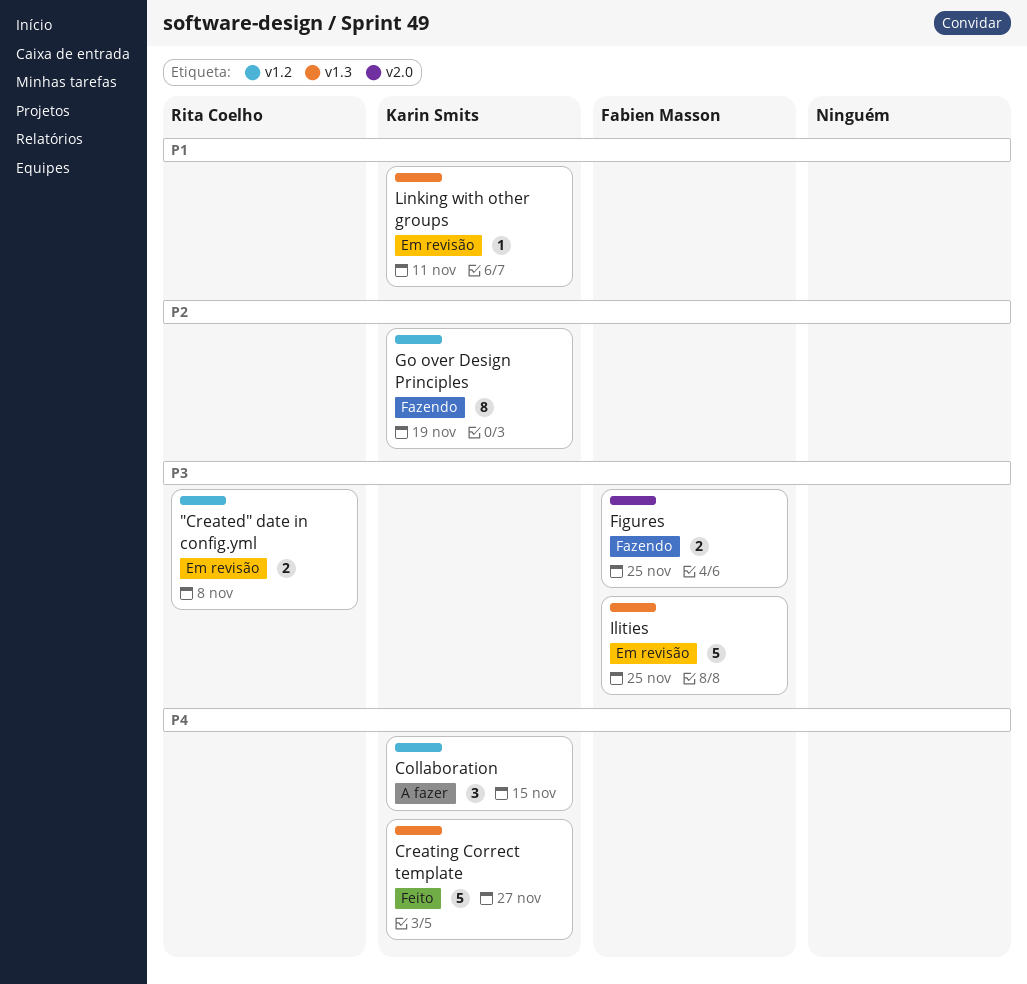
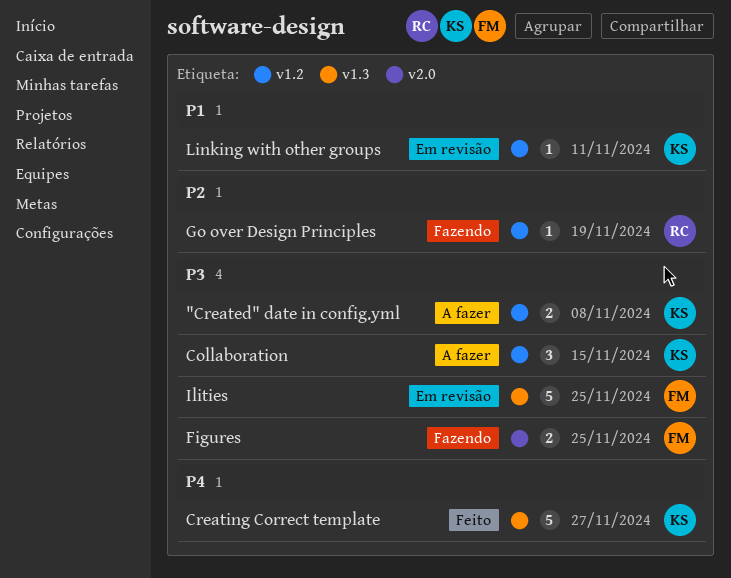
"Created" date in config.yml, status: Em revisão -> A fazer
"Created" date in config.yml, owner: Rita Coelho -> Karin Smits
Collaboration, priority: P4 -> P3
Go over Design Principles, owner: Karin Smits -> Rita Coelho
Go over Design Principles, estimate: 8 -> 1
Linking with other groups, label: v1.3 -> v1.2

